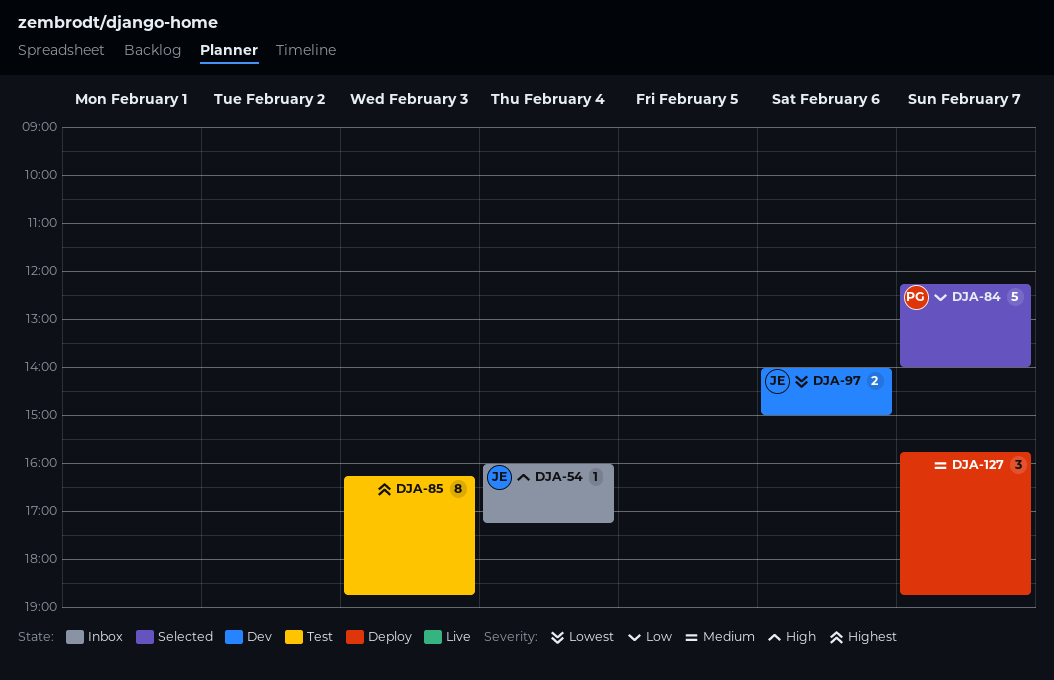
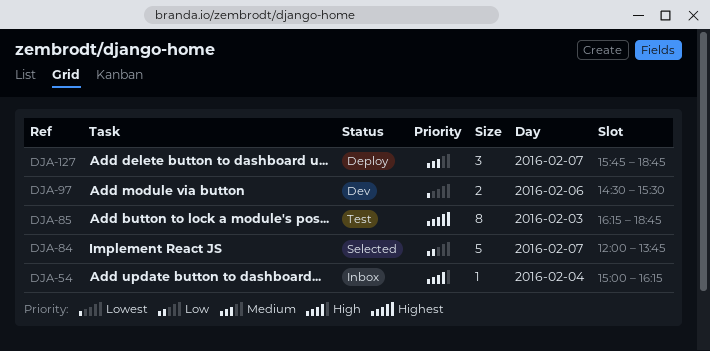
DJA-54, begins: 16:00 -> 15:00
DJA-54, ends: 17:15 -> 16:15
DJA-84, begins: 12:15 -> 12:00
DJA-84, ends: 14:00 -> 13:45
DJA-97, begins: 14:00 -> 14:30
DJA-97, ends: 15:00 -> 15:30

